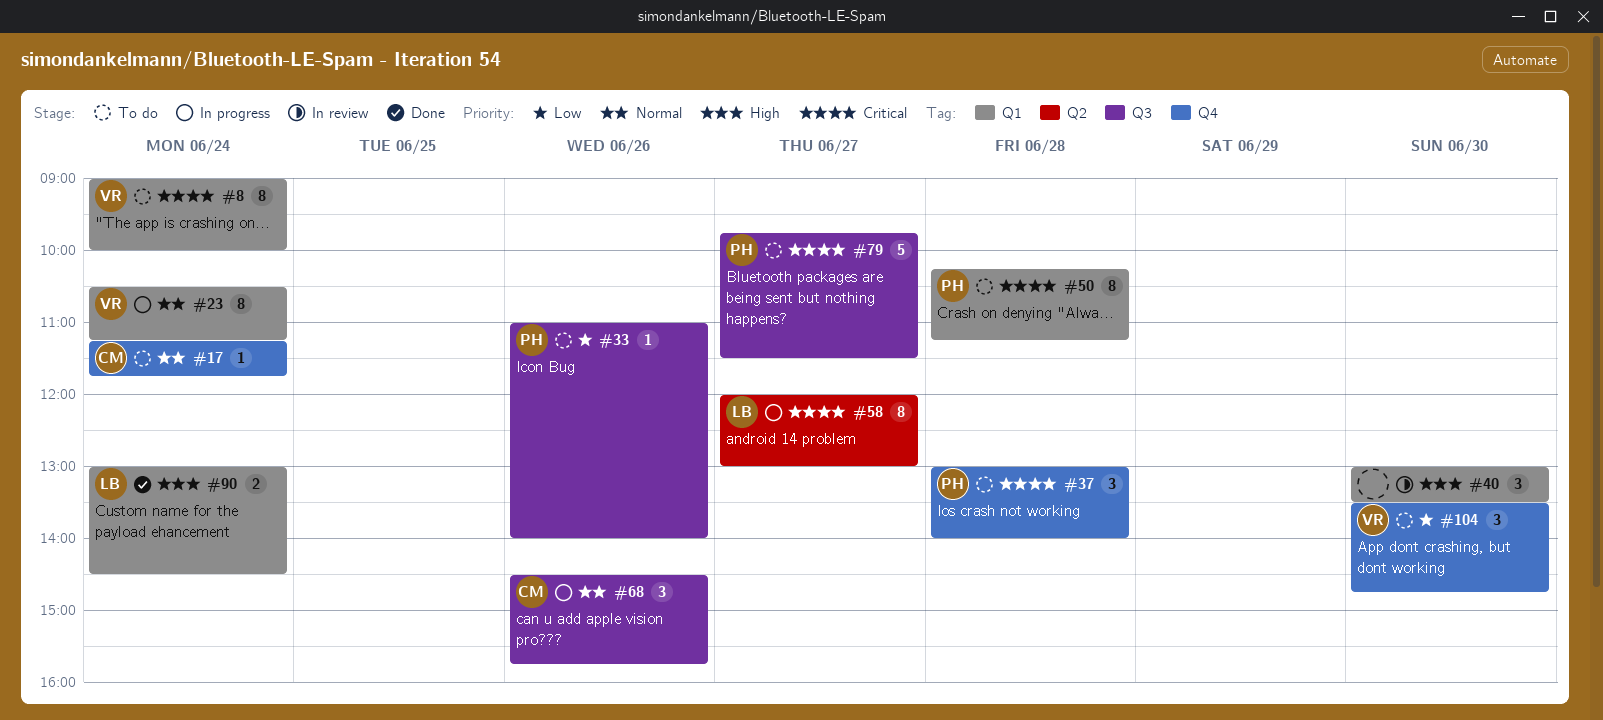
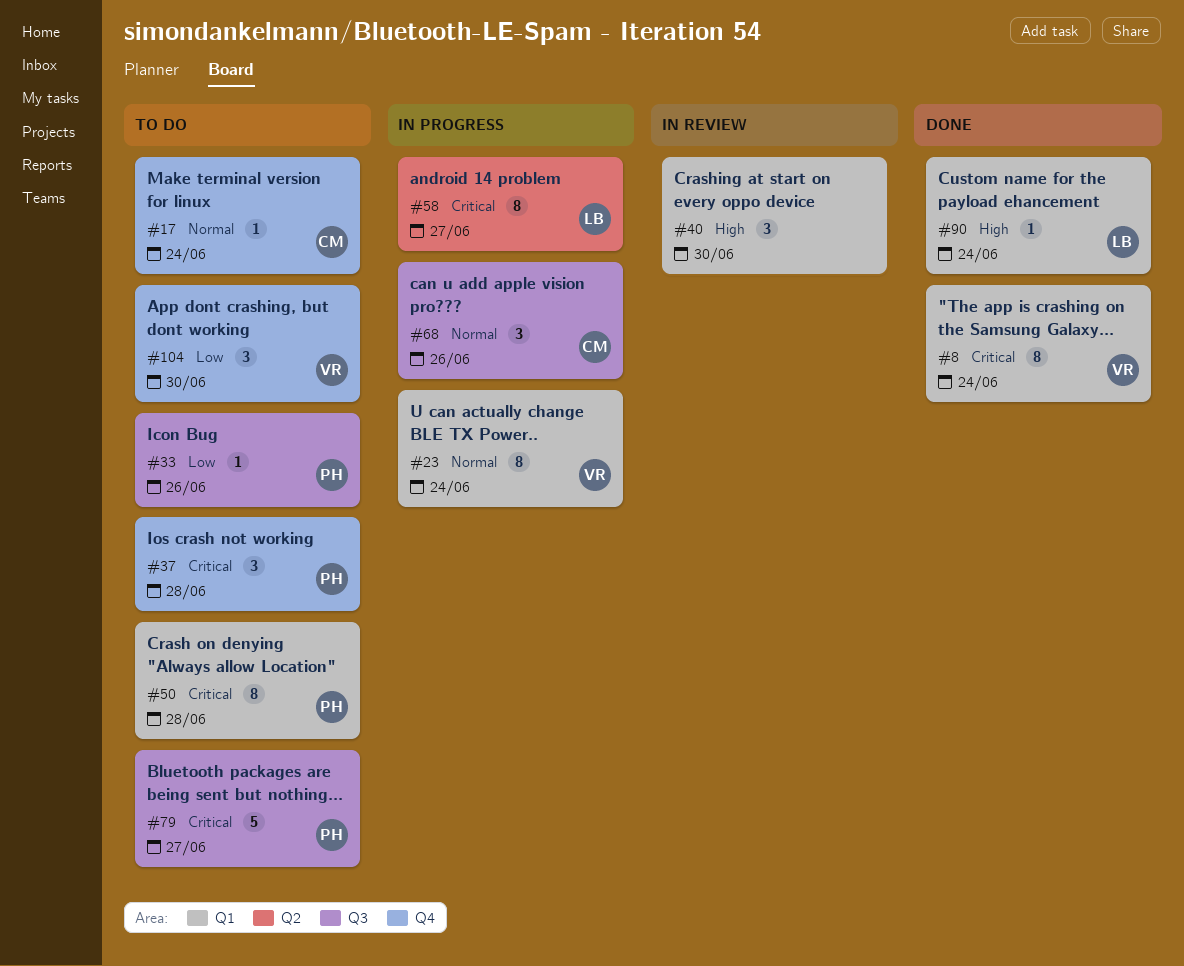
#8, status: To do -> Done
#90, estimate: 2 -> 1

